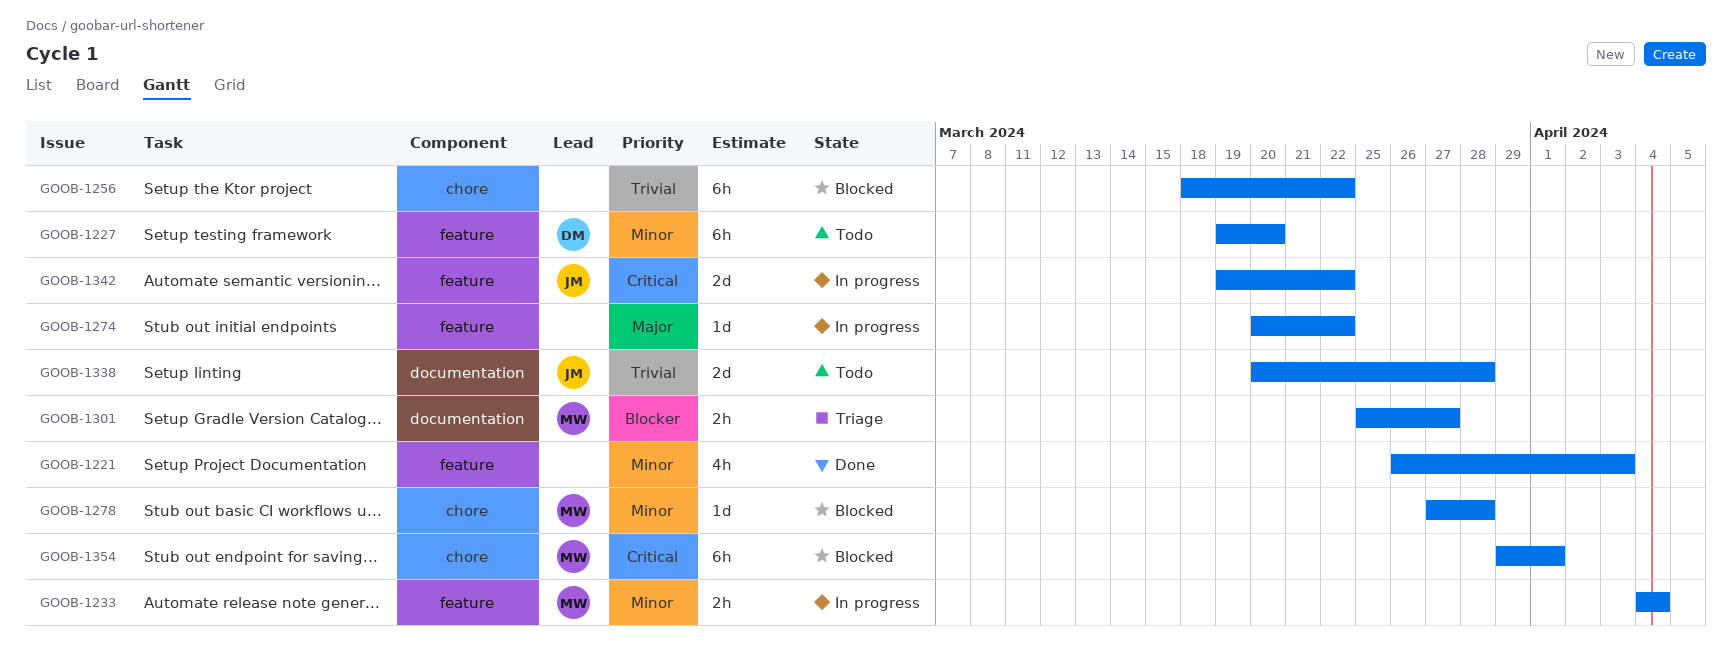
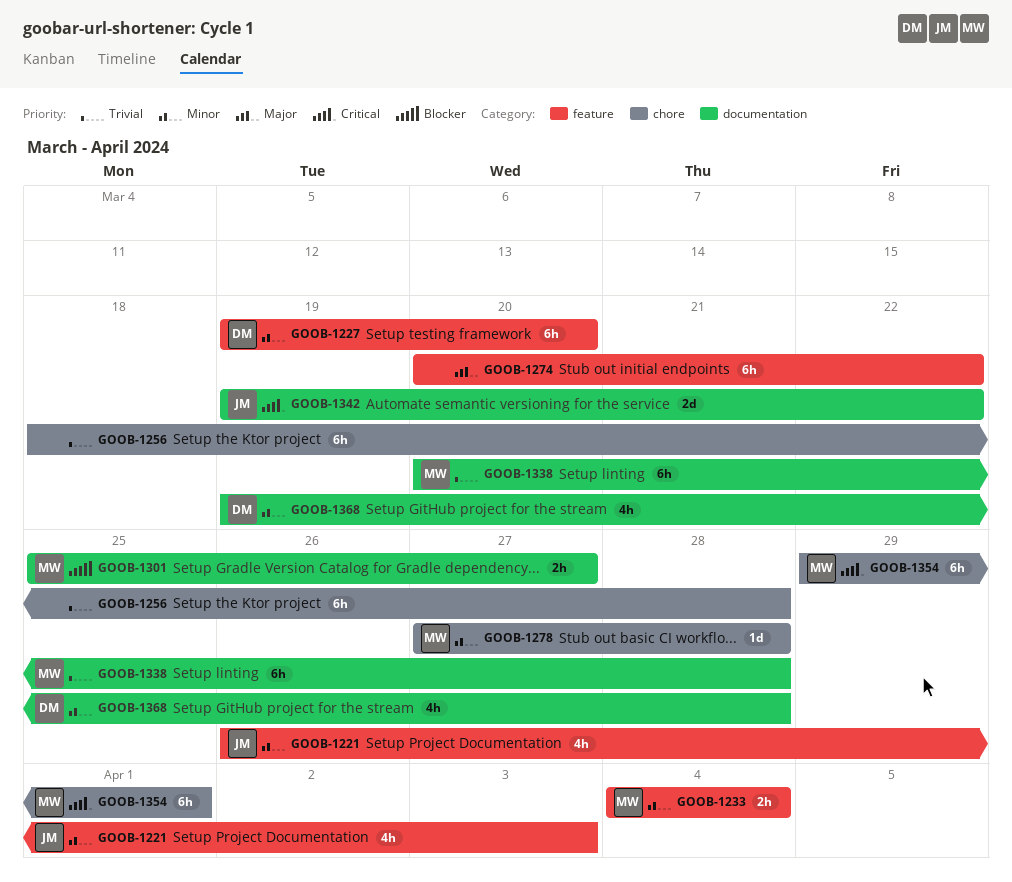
GOOB-1221, owner: none -> JM
GOOB-1256, due: Mar 22 -> Mar 28
GOOB-1274, estimate: 1d -> 6h
GOOB-1338, owner: JM -> MW
GOOB-1338, estimate: 2d -> 6h
GOOB-1342, label: feature -> documentation
GOOB-1368: none -> present

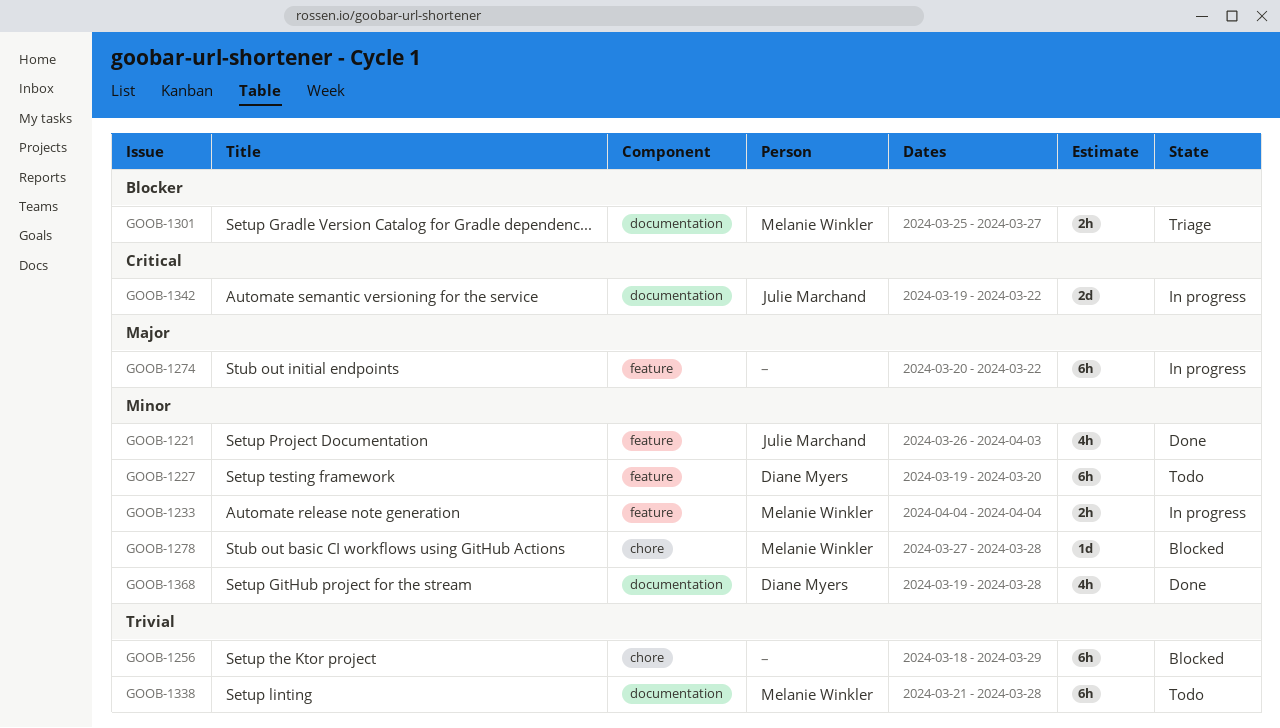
GOOB-1256, due: Mar 28 -> Mar 29
GOOB-1338, start: Mar 20 -> Mar 21
GOOB-1354: present -> none

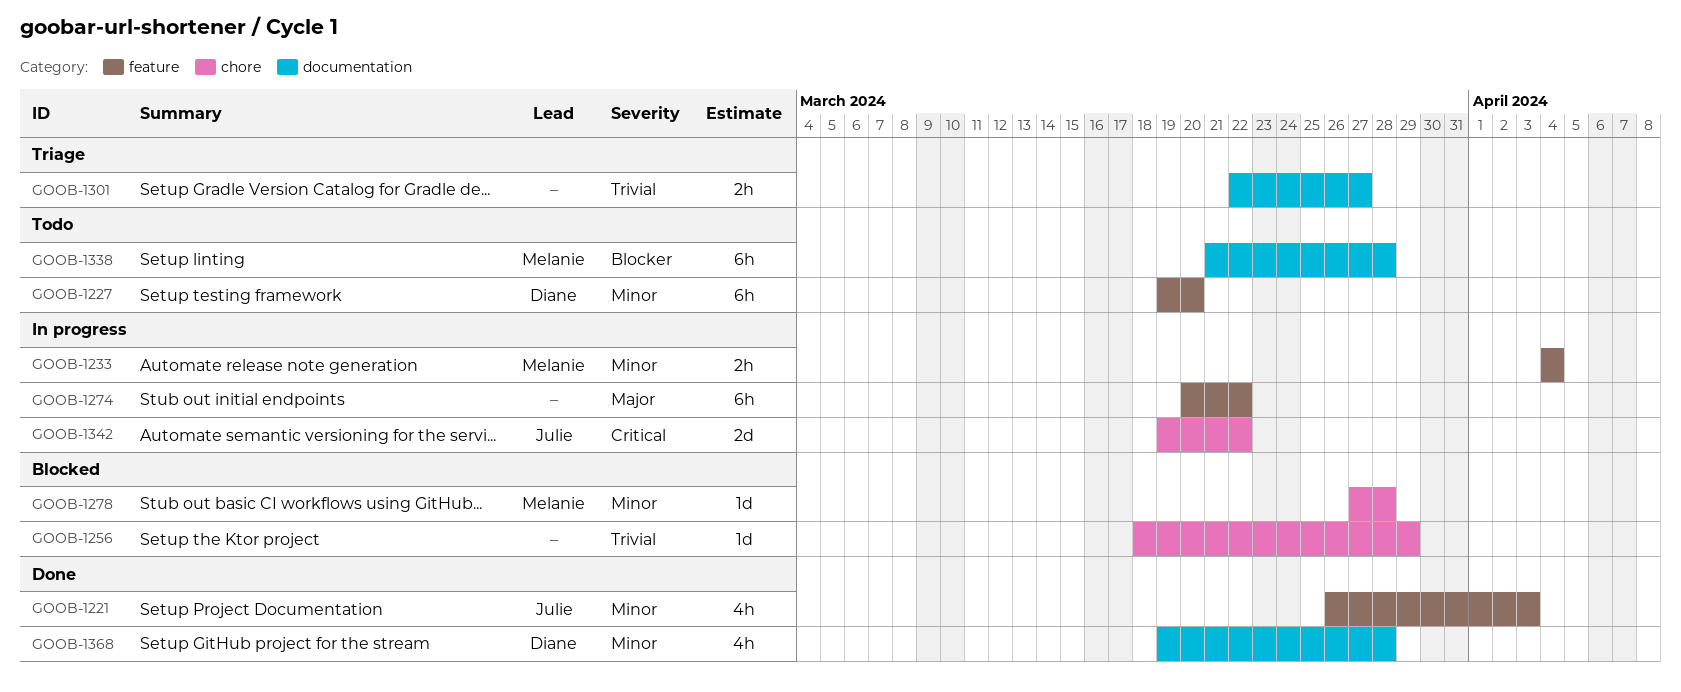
GOOB-1256, estimate: 6h -> 1d
GOOB-1301, owner: Melanie Winkler -> none
GOOB-1301, priority: Blocker -> Trivial
GOOB-1301, start: Mar 25 -> Mar 22
GOOB-1338, priority: Trivial -> Blocker
GOOB-1342, label: documentation -> chore

